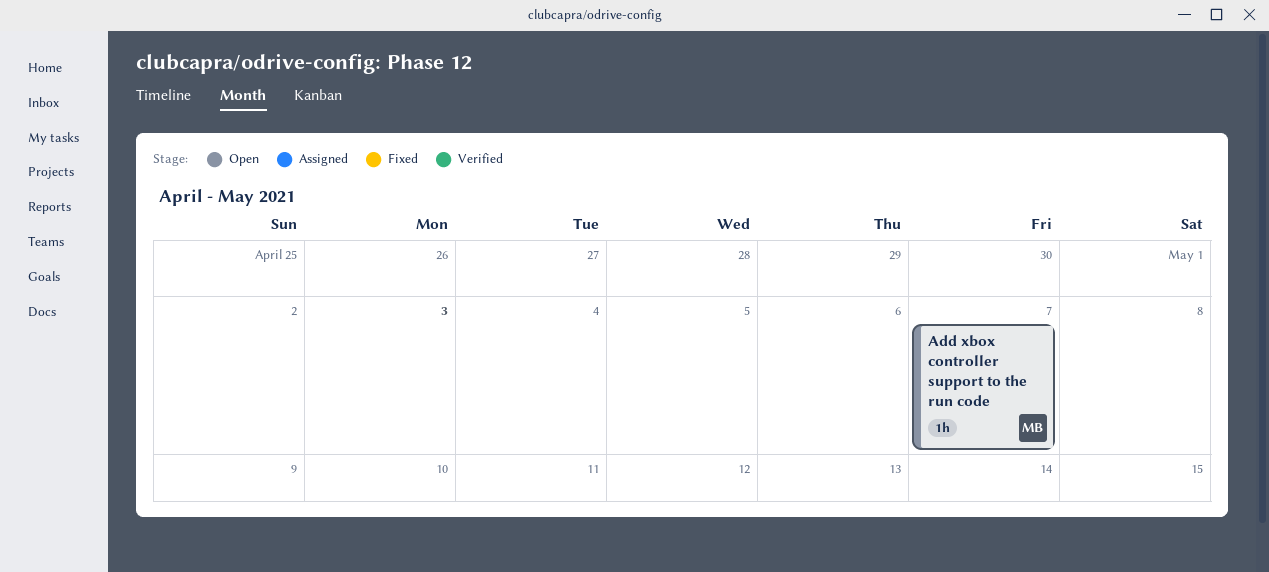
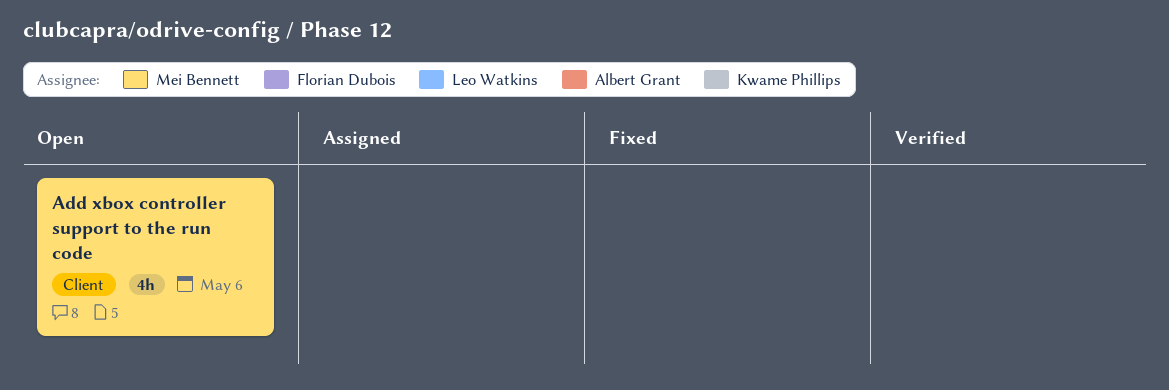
Add xbox controller support to the run code, estimate: 1h -> 4h
Add xbox controller support to the run code, due: May 7 -> May 6

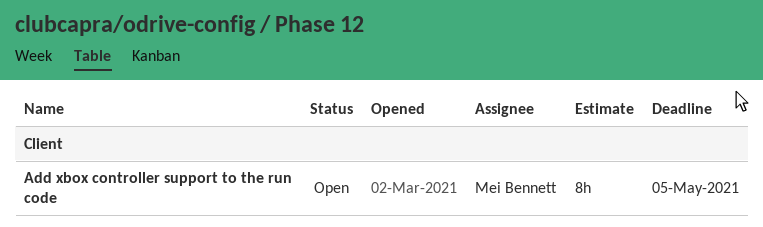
Add xbox controller support to the run code, estimate: 4h -> 8h
Add xbox controller support to the run code, due: May 6 -> May 5

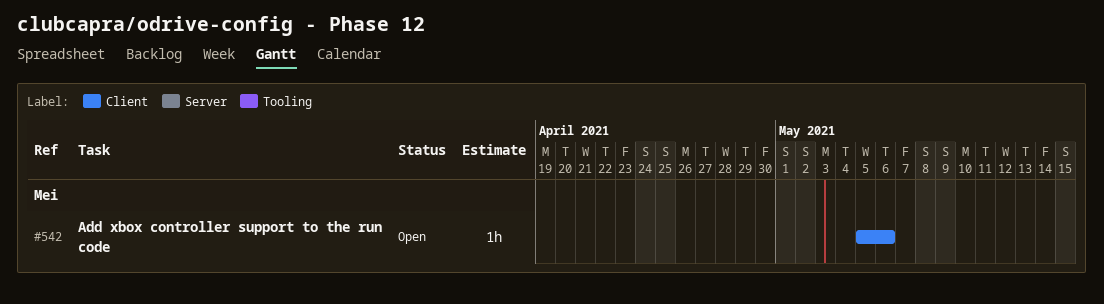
Add xbox controller support to the run code, estimate: 8h -> 1h
Add xbox controller support to the run code, due: May 5 -> May 6

